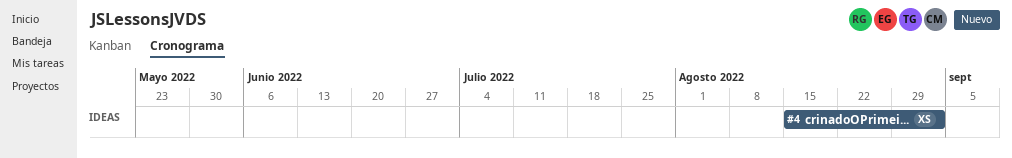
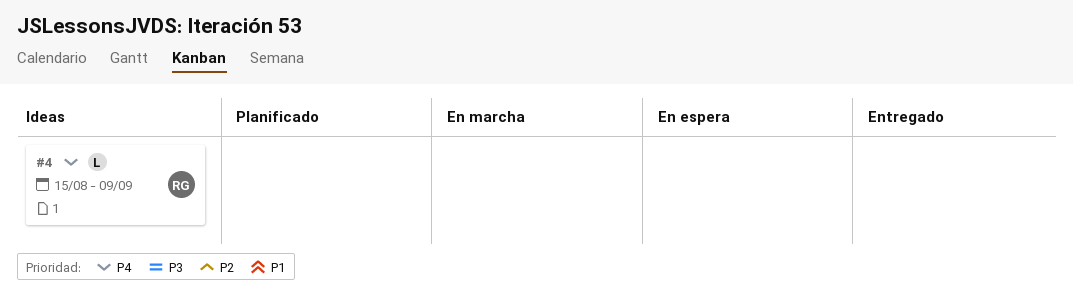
#4, estimate: XS -> L
#4, due: Sep 2 -> Sep 9

